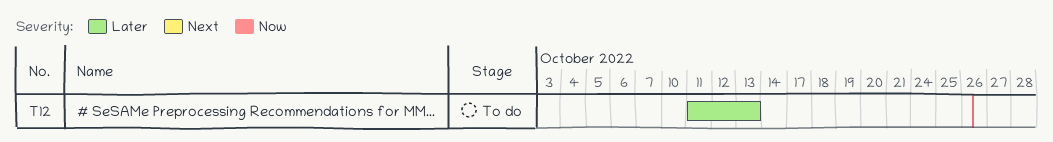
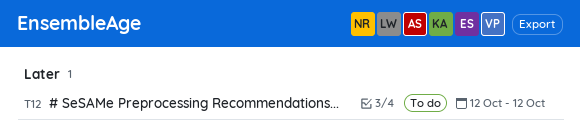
T12, start: Oct 11 -> Oct 12
T12, due: Oct 13 -> Oct 12

